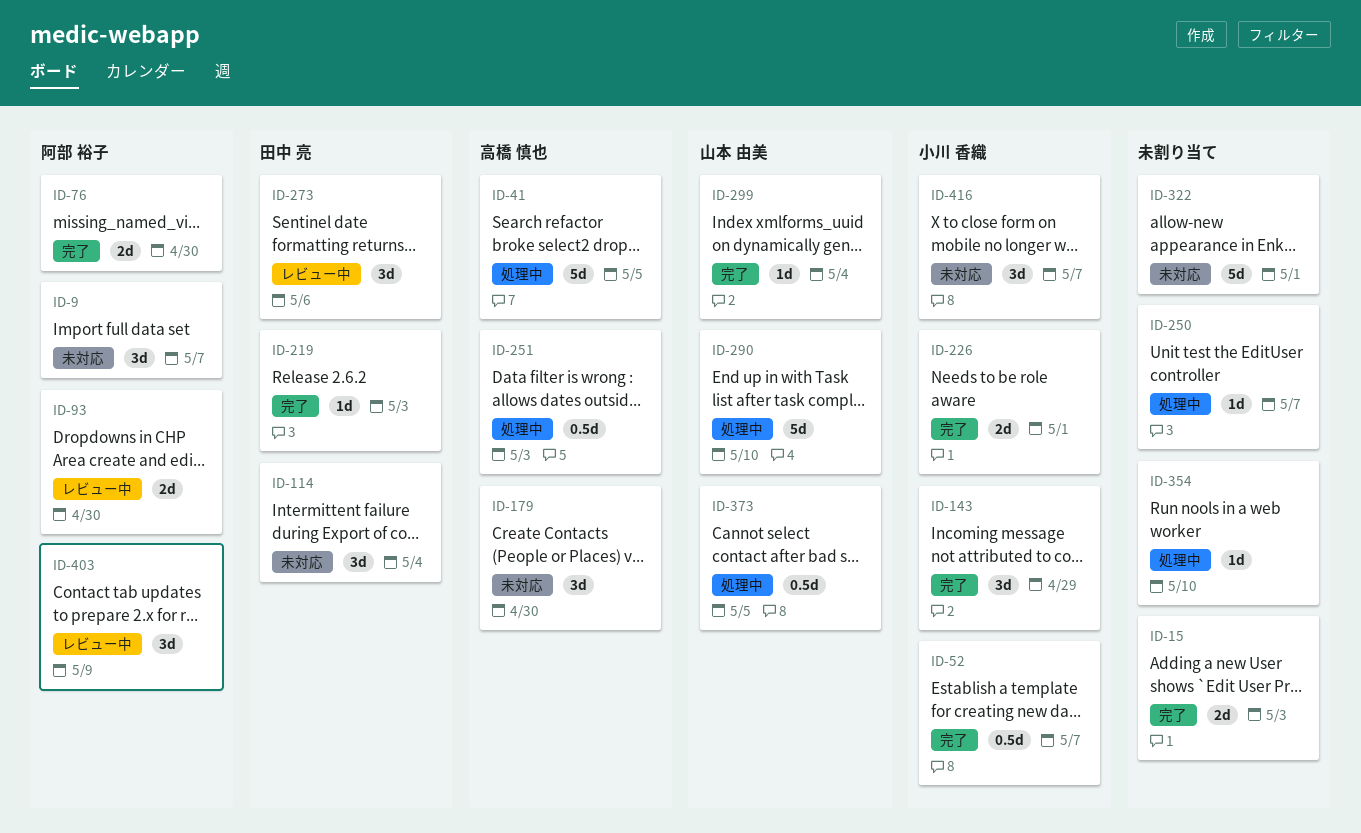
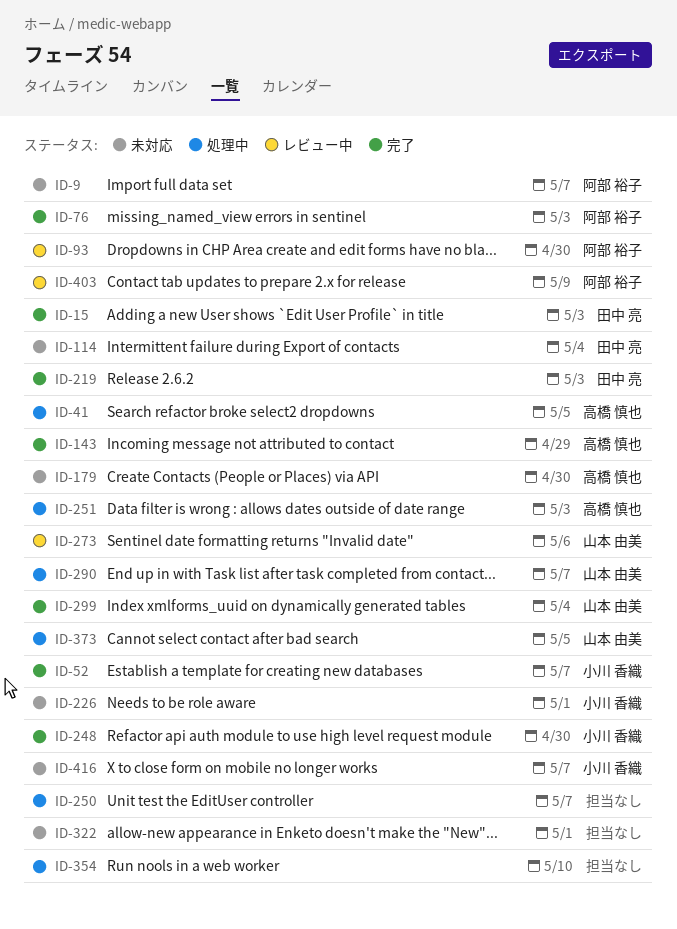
ID-15, owner: none -> 田中 亮
ID-76, due: Apr 30 -> May 3
ID-143, owner: 小川 香織 -> 高橋 慎也
ID-226, status: 完了 -> 未対応
ID-248: none -> present
ID-273, owner: 田中 亮 -> 山本 由美
ID-290, due: May 10 -> May 7

